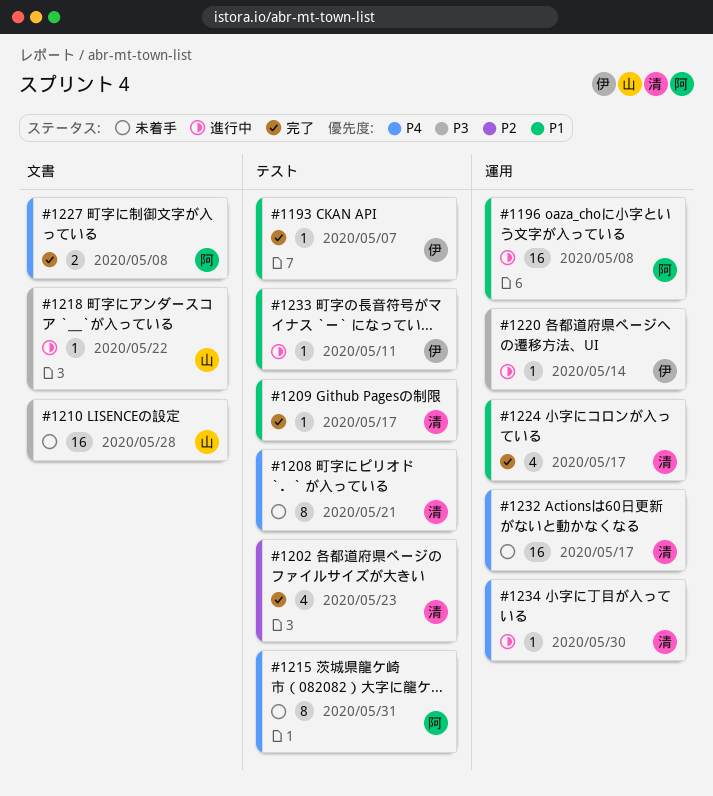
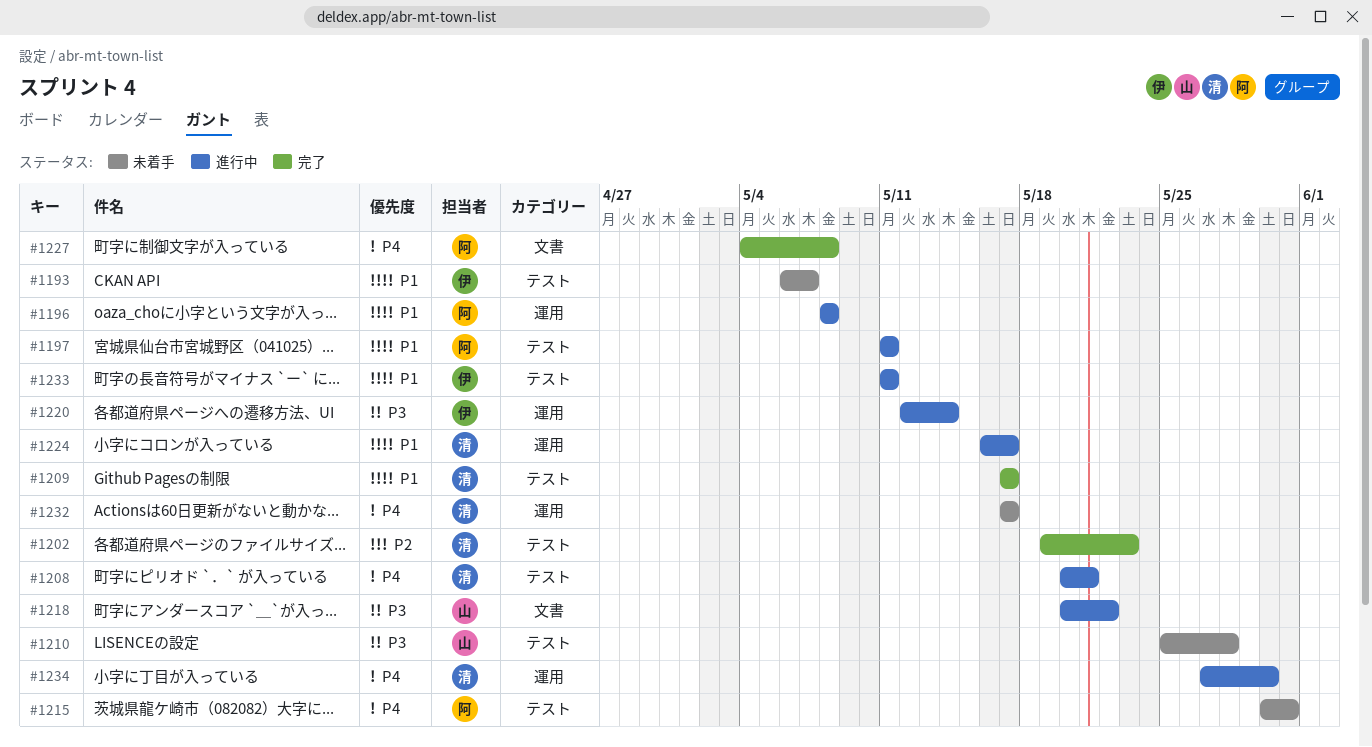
#1193, status: 完了 -> 未着手
#1197: none -> present
#1208, status: 未着手 -> 進行中
#1210, label: 文書 -> テスト
#1224, status: 完了 -> 進行中

